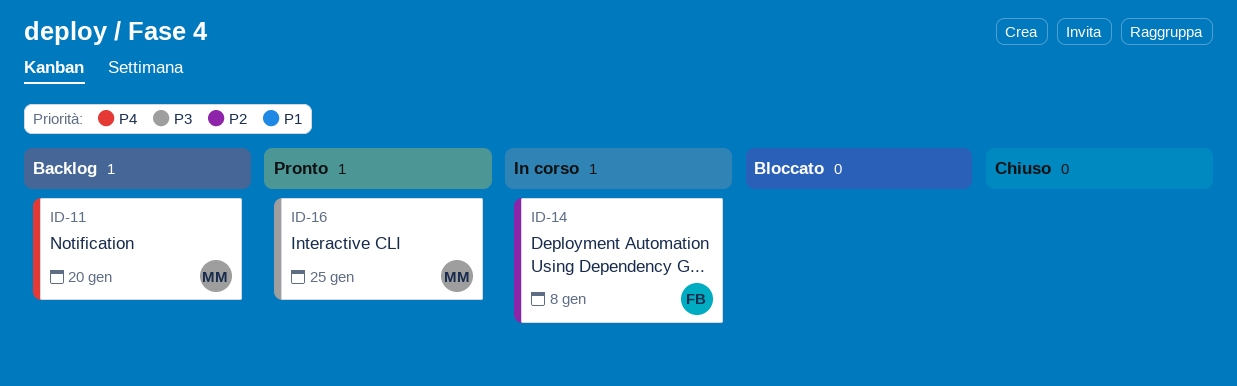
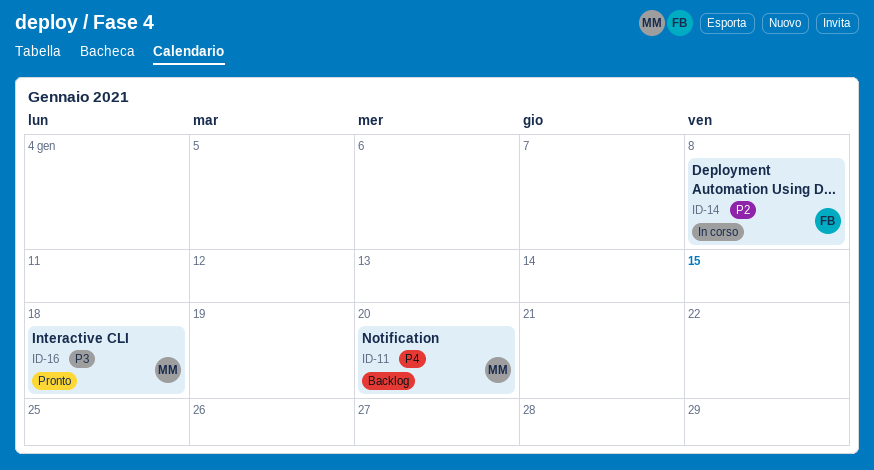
ID-16, due: Jan 25 -> Jan 18

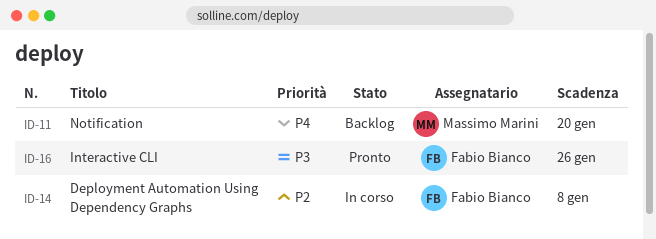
ID-16, owner: Massimo Marini -> Fabio Bianco
ID-16, due: Jan 18 -> Jan 26

